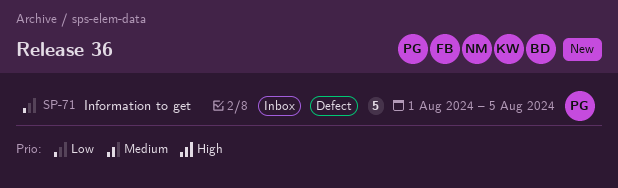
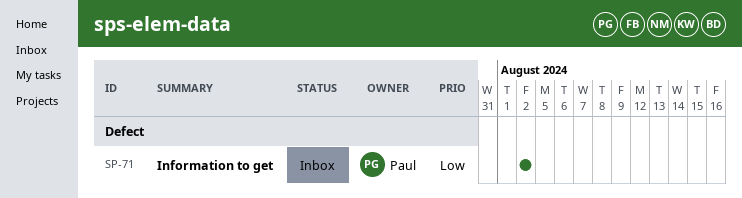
SP-71, start: Aug 1 -> Aug 2
SP-71, due: Aug 5 -> Aug 2

